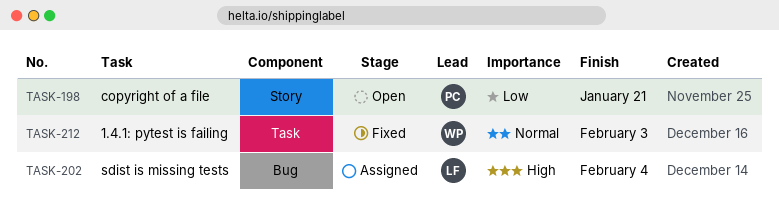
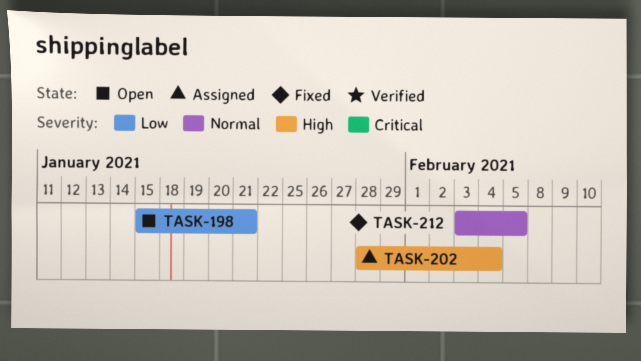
TASK-212, due: Feb 3 -> Feb 5

